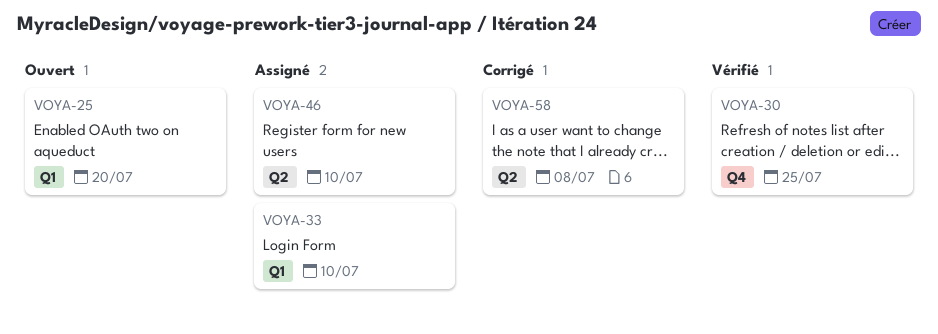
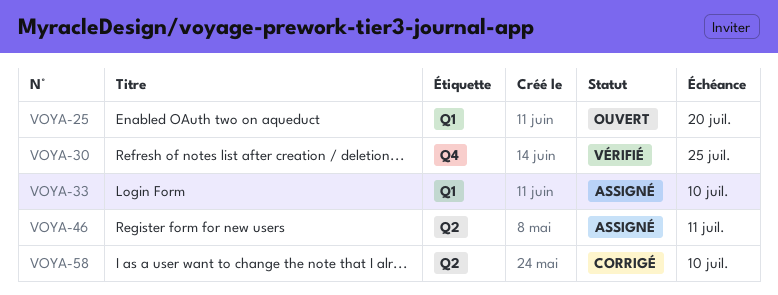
VOYA-46, due: Jul 10 -> Jul 11
VOYA-58, due: Jul 8 -> Jul 10

